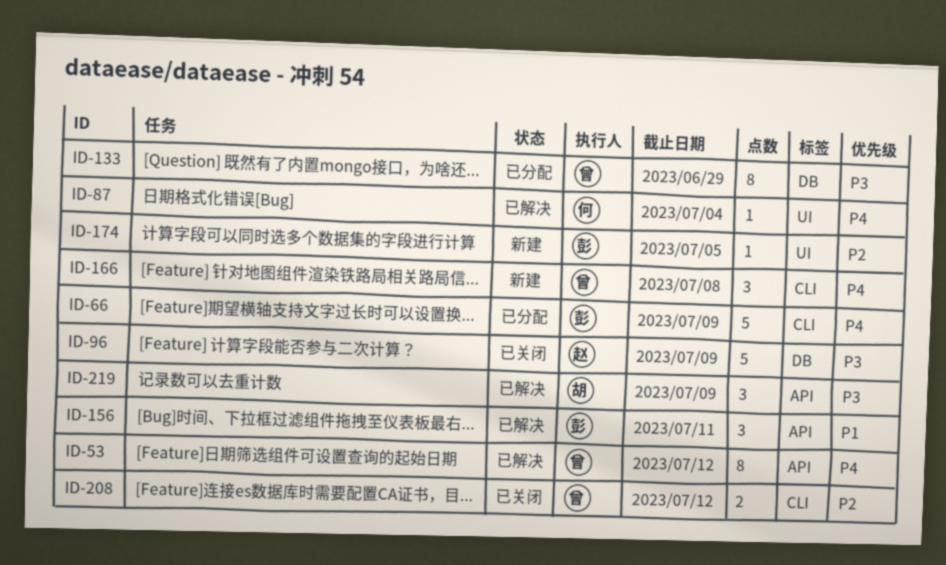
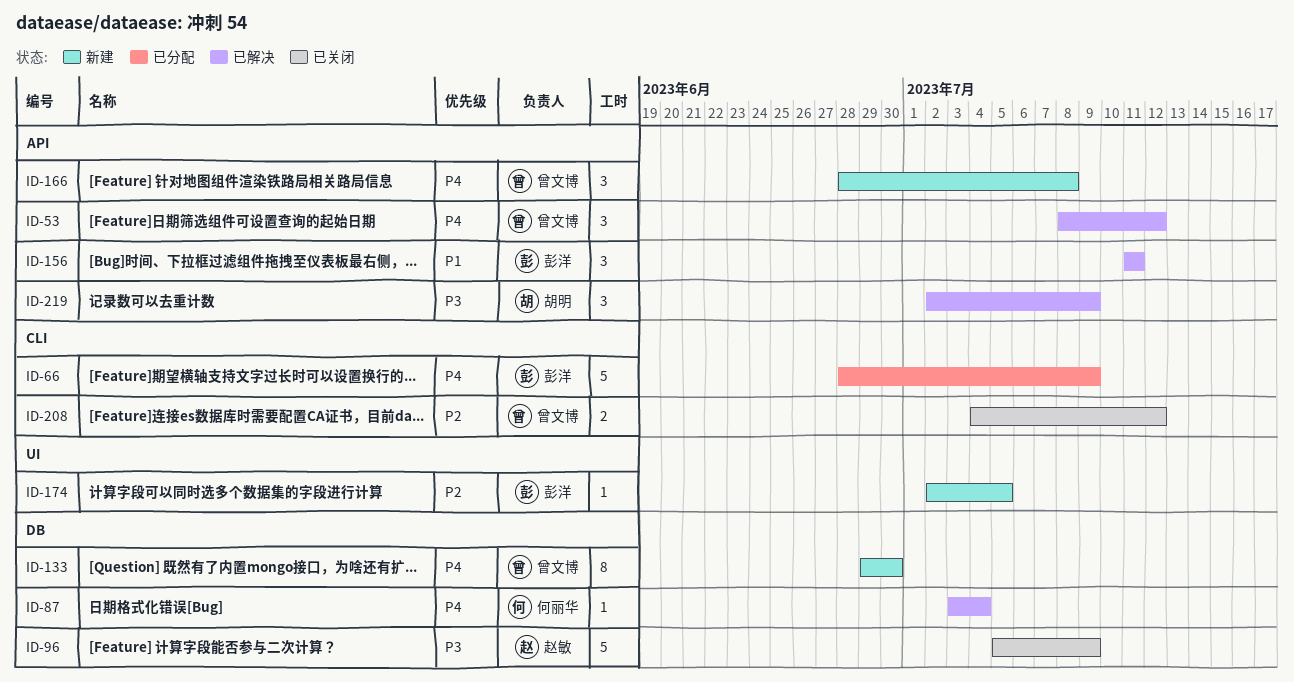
ID-53, estimate: 8 -> 3
ID-87, label: UI -> DB
ID-133, status: 已分配 -> 新建
ID-133, priority: P3 -> P4
ID-133, due: Jun 29 -> Jun 30
ID-166, label: CLI -> API

